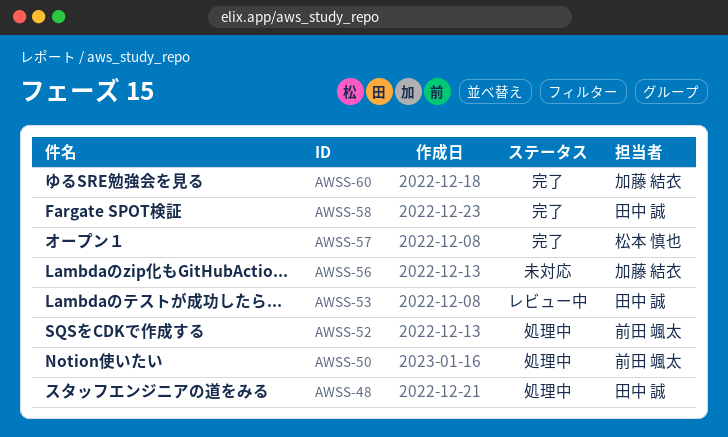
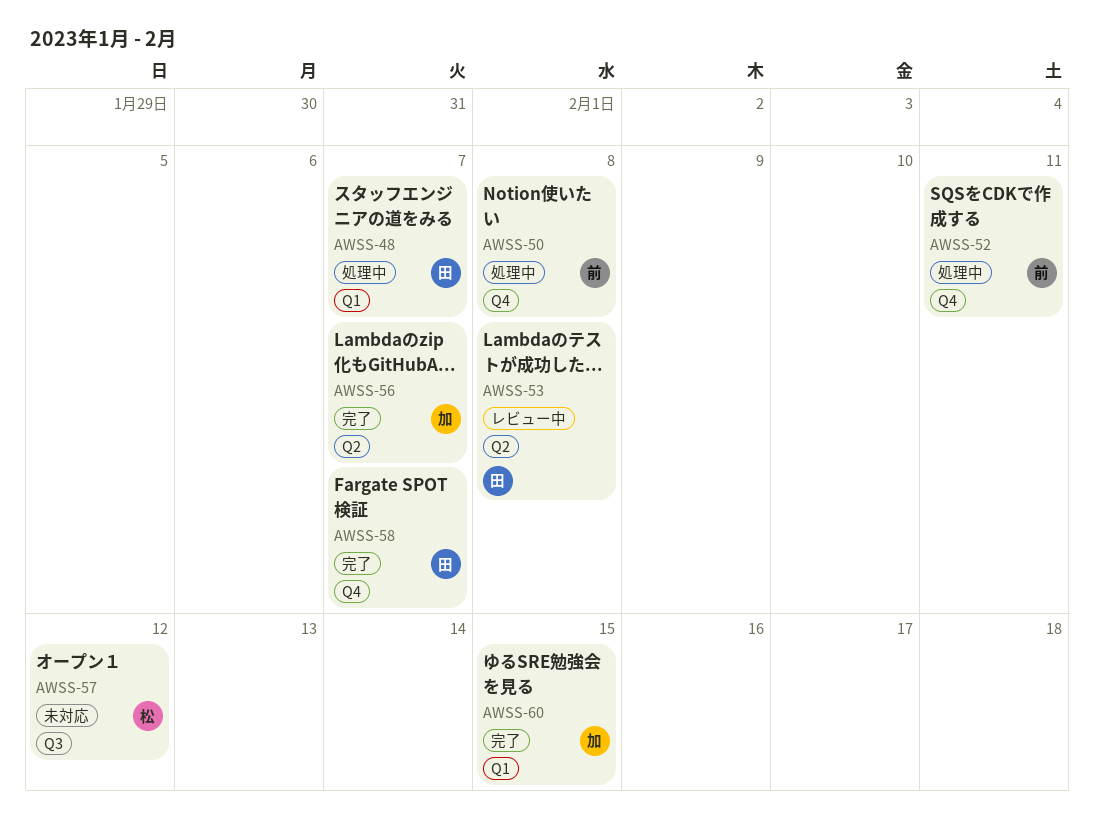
AWSS-56, status: 未対応 -> 完了
AWSS-57, status: 完了 -> 未対応

